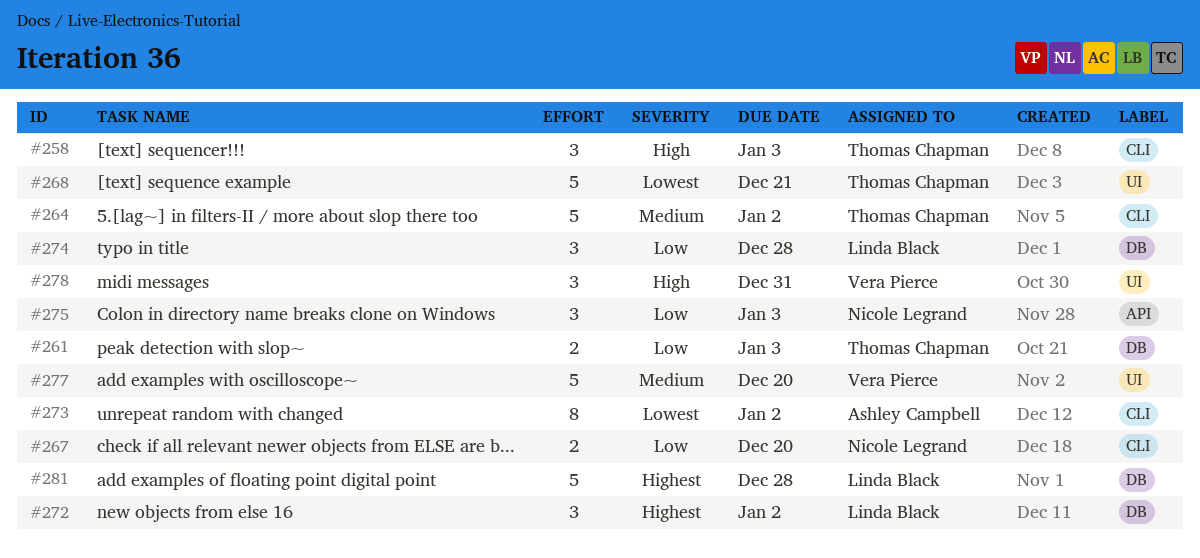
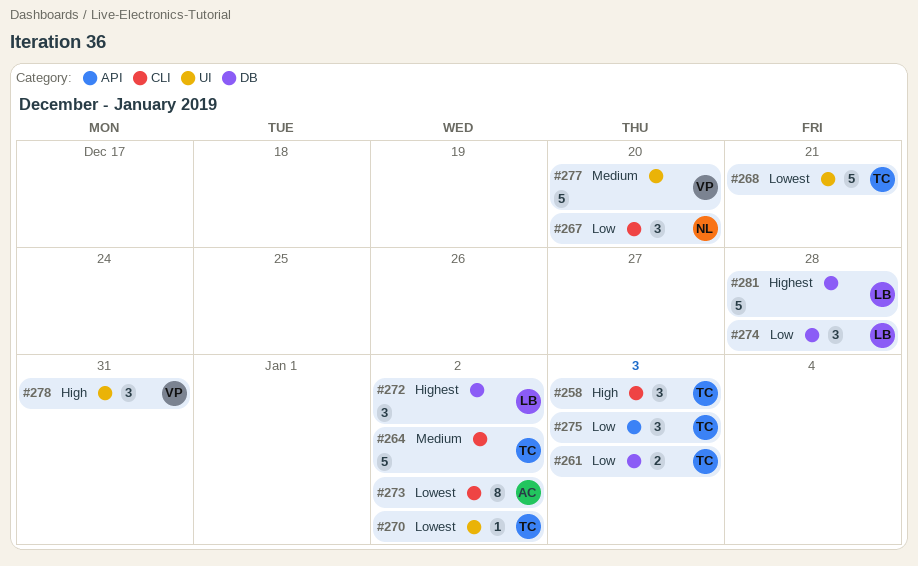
#267, estimate: 2 -> 3
#270: none -> present
#275, owner: Nicole Legrand -> Thomas Chapman

